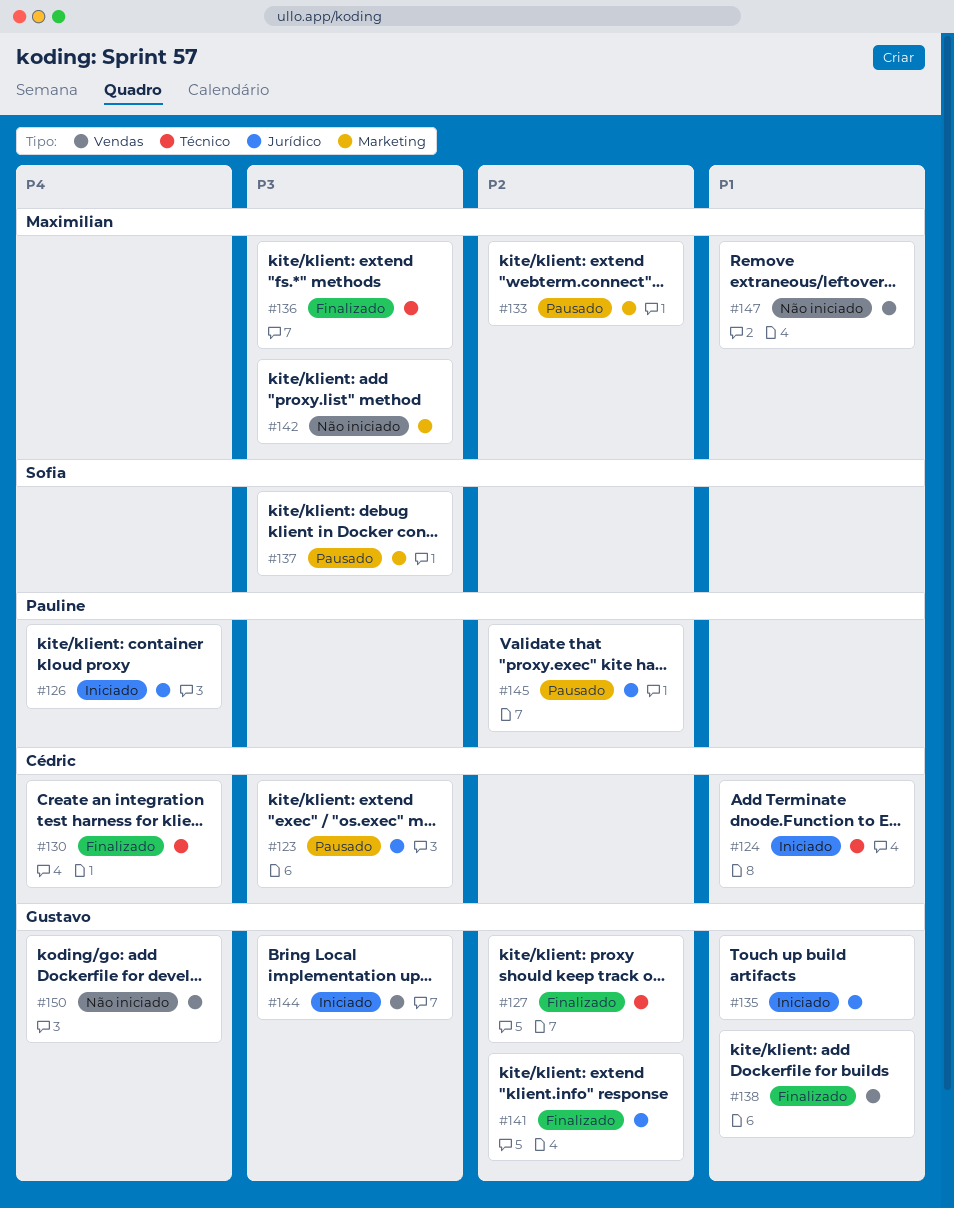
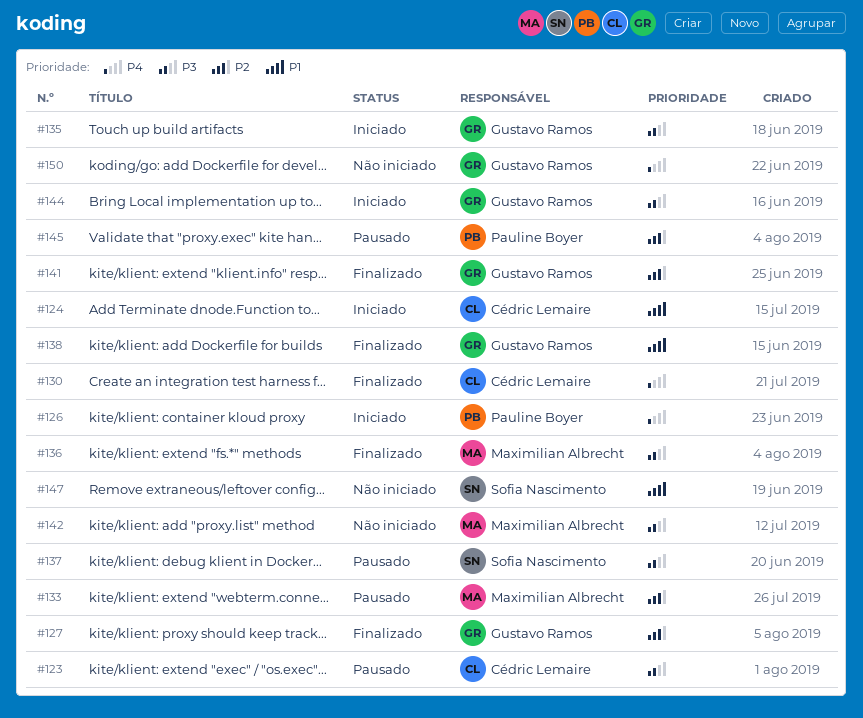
#135, priority: P1 -> P3
#147, owner: Maximilian Albrecht -> Sofia Nascimento

